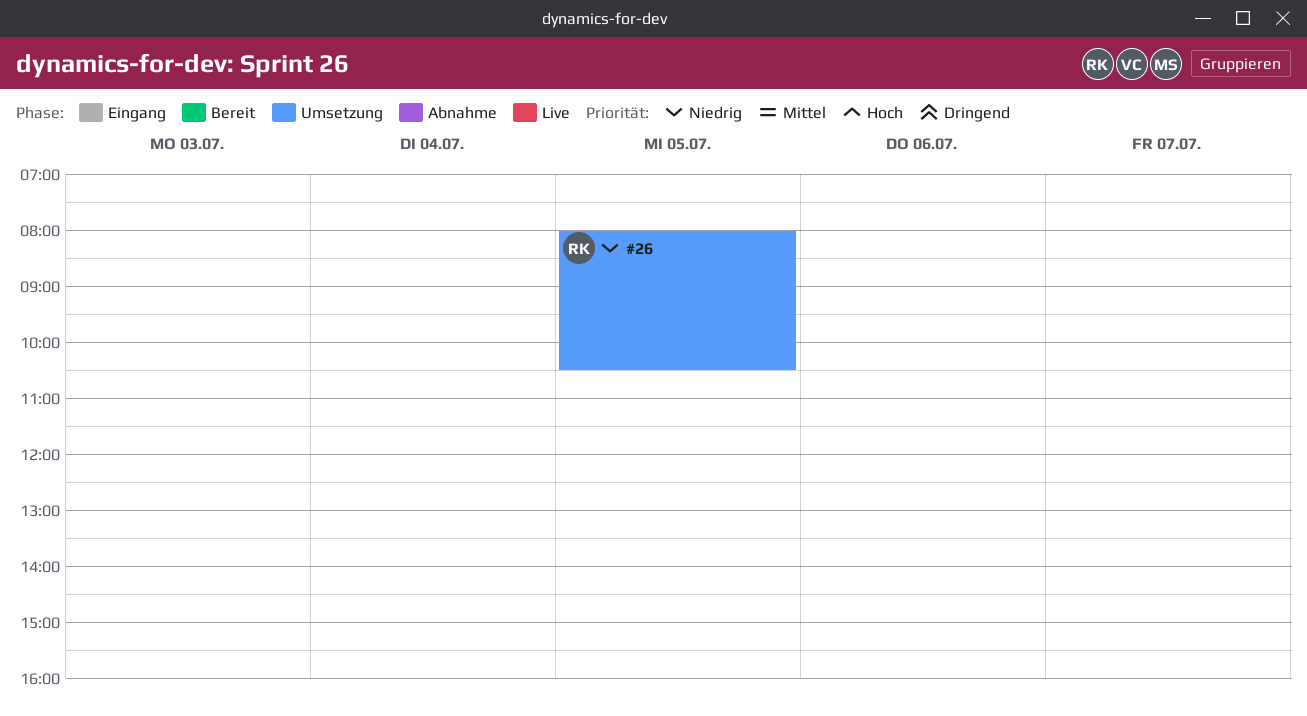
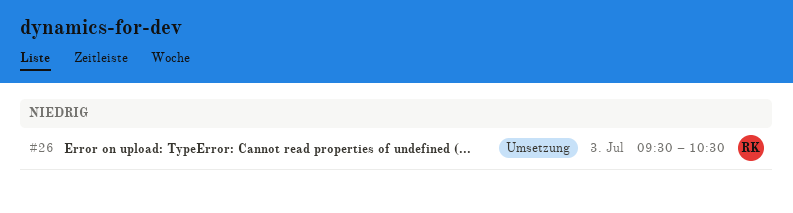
#26, day: Jul 5 -> Jul 3
#26, begins: 08:00 -> 09:30

